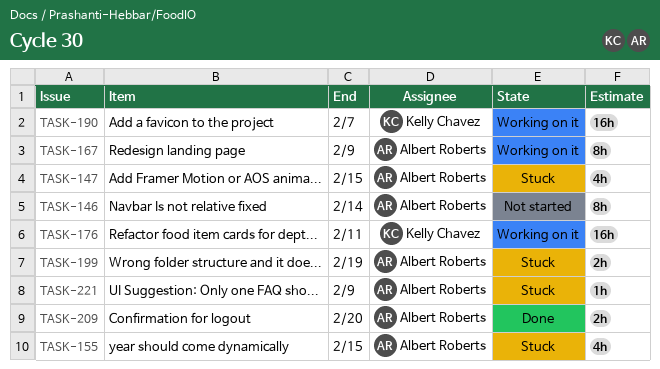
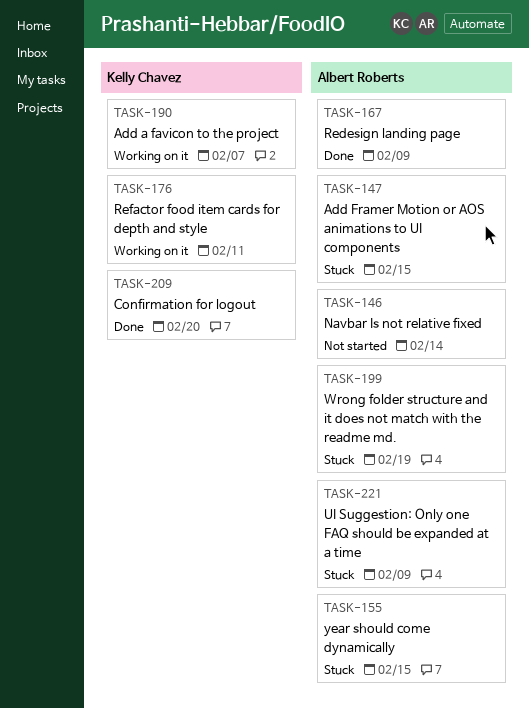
TASK-167, status: Working on it -> Done
TASK-209, owner: Albert Roberts -> Kelly Chavez

